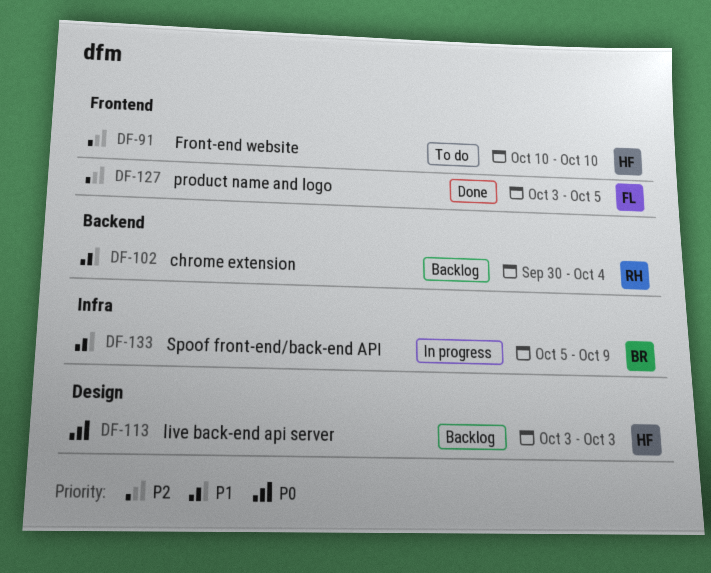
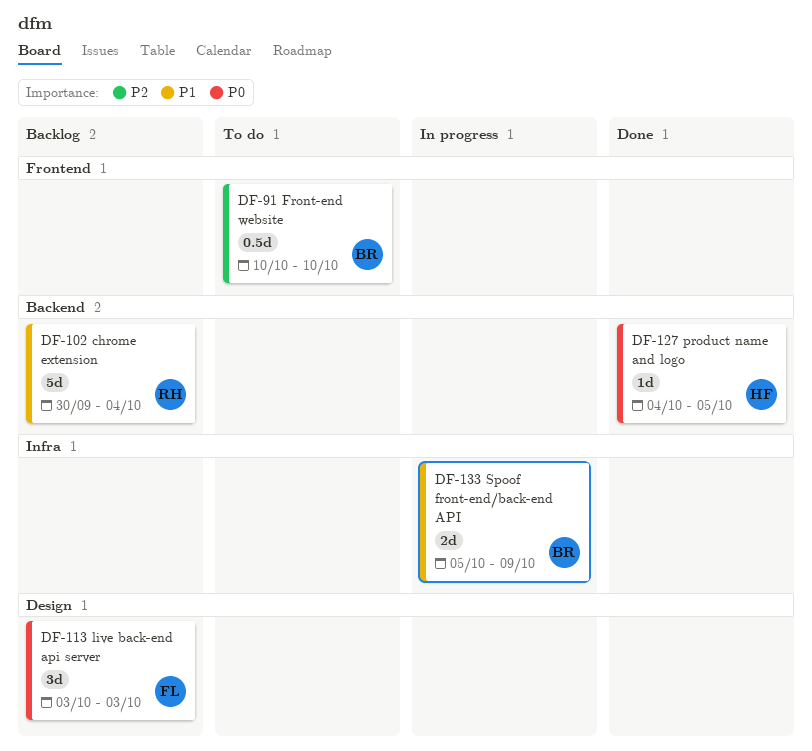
DF-91, owner: HF -> BR
DF-113, owner: HF -> FL
DF-127, owner: FL -> HF
DF-127, priority: P2 -> P0
DF-127, label: Frontend -> Backend
DF-127, start: Oct 3 -> Oct 4

